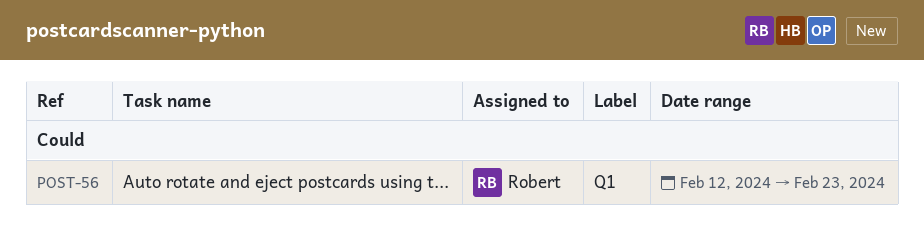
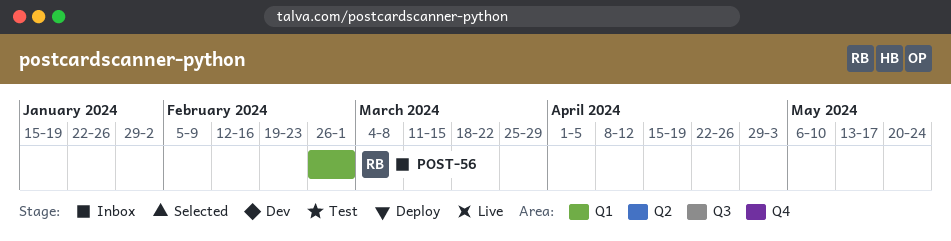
POST-56, start: Feb 12 -> Feb 26
POST-56, due: Feb 23 -> Mar 1

